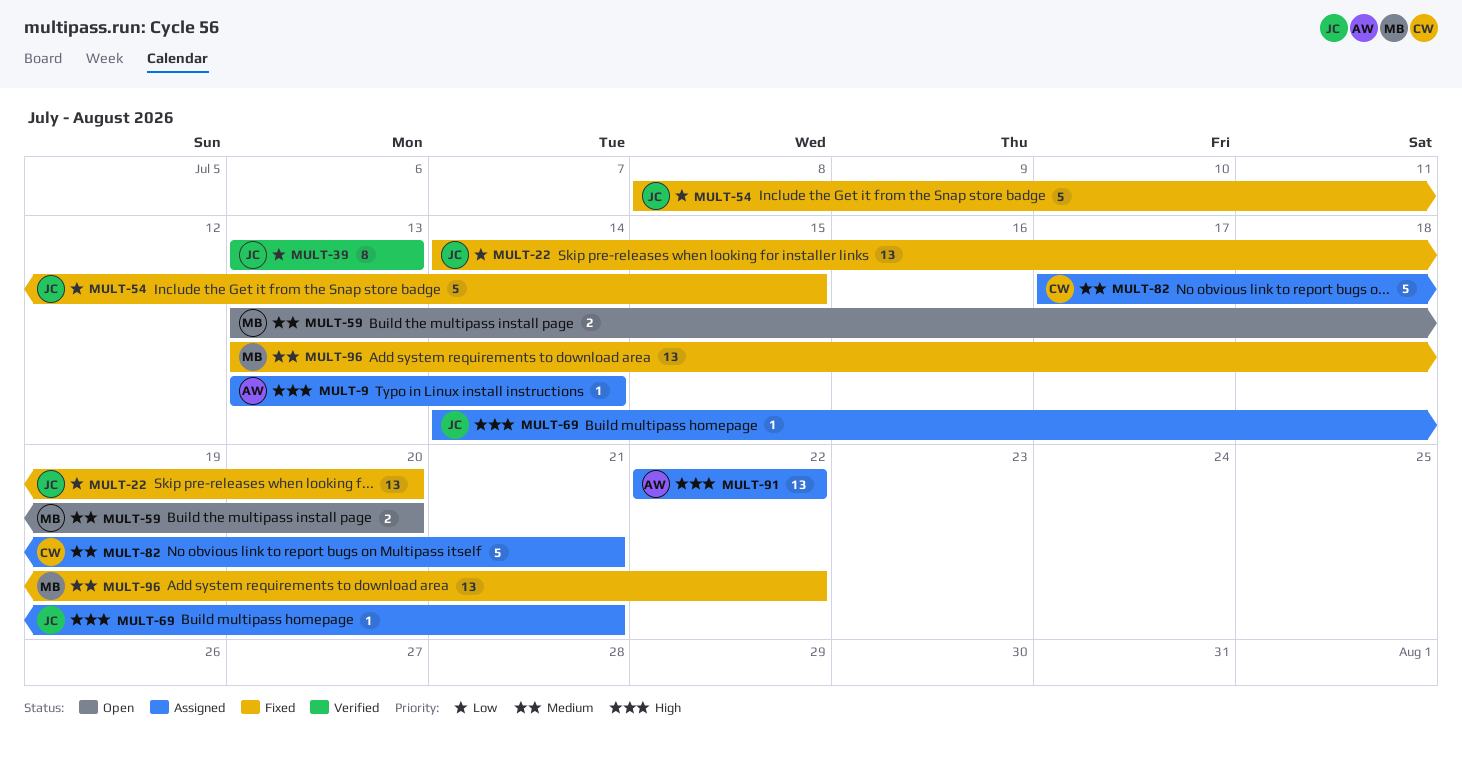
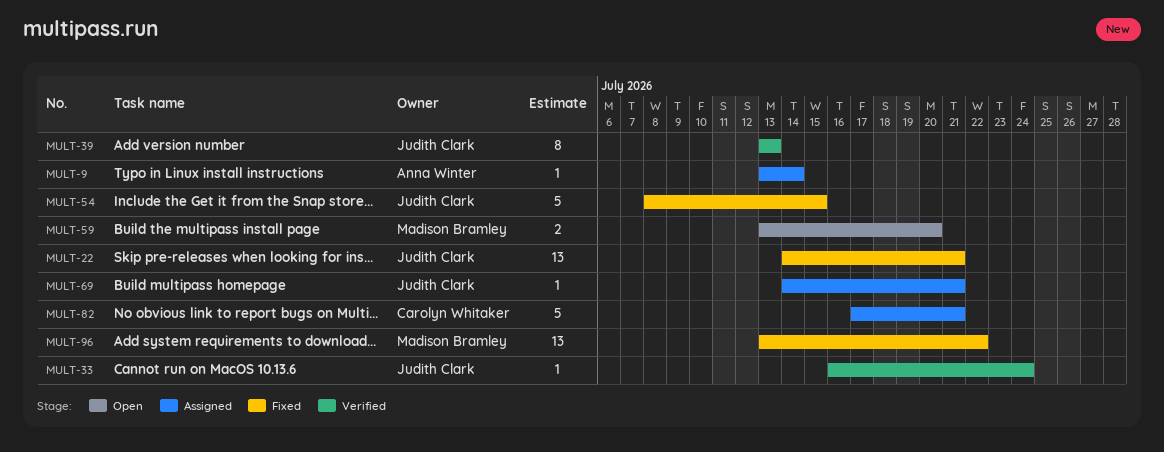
MULT-22, due: Jul 20 -> Jul 21
MULT-33: none -> present
MULT-91: present -> none

